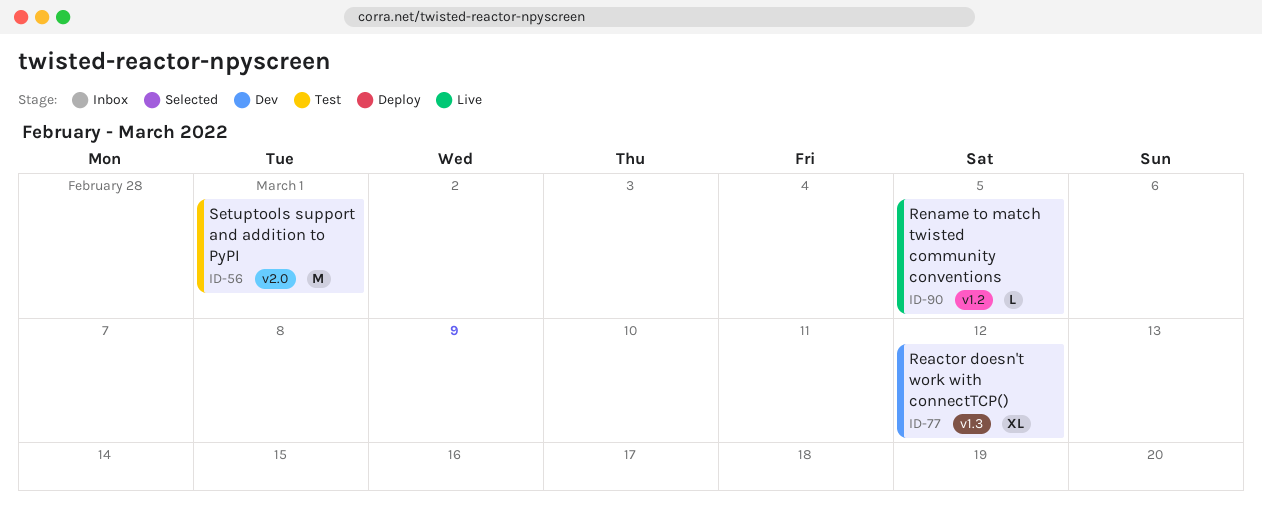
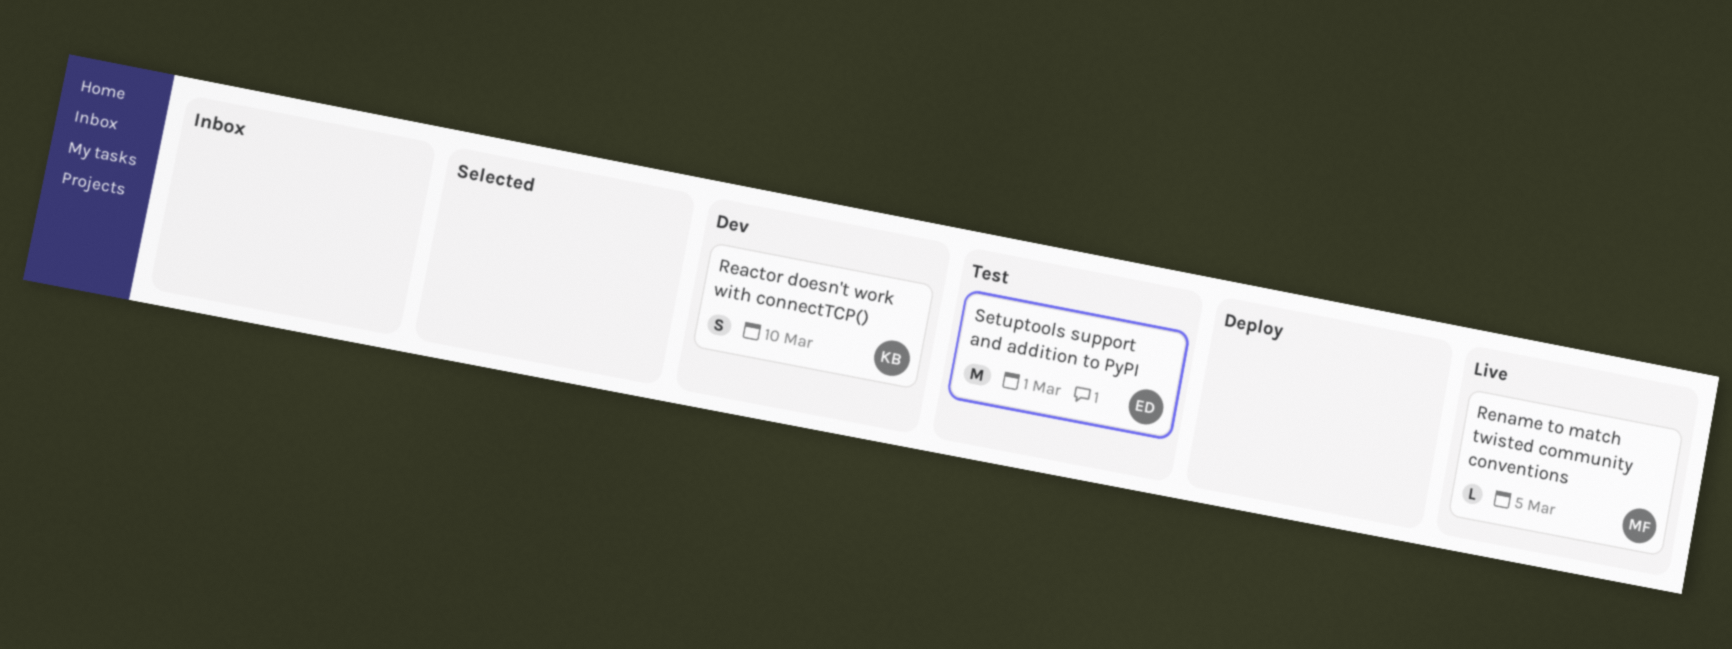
Reactor doesn't work with connectTCP(), estimate: XL -> S
Reactor doesn't work with connectTCP(), due: Mar 12 -> Mar 10

